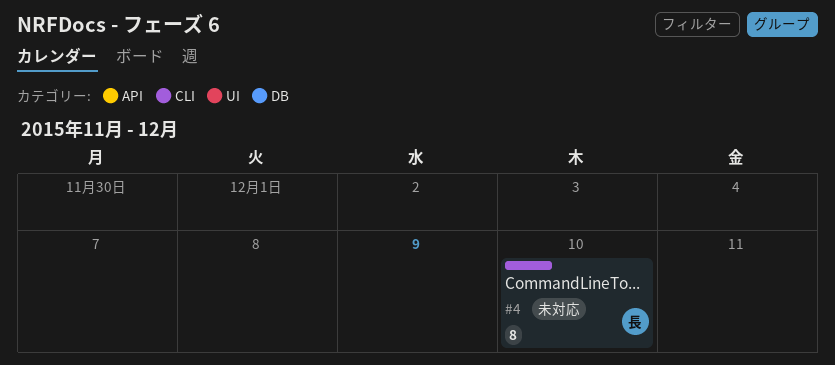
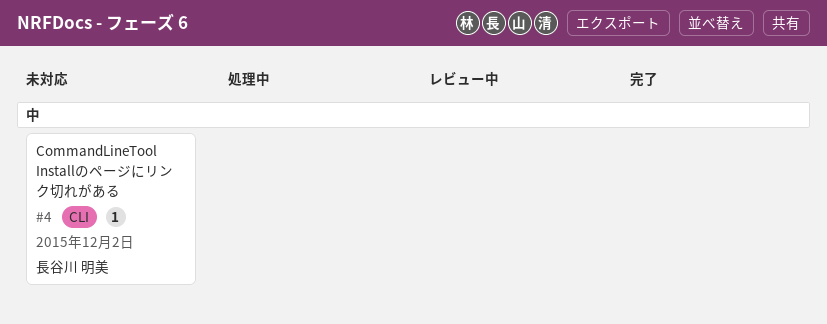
#4, estimate: 8 -> 1
#4, due: Dec 10 -> Dec 2

